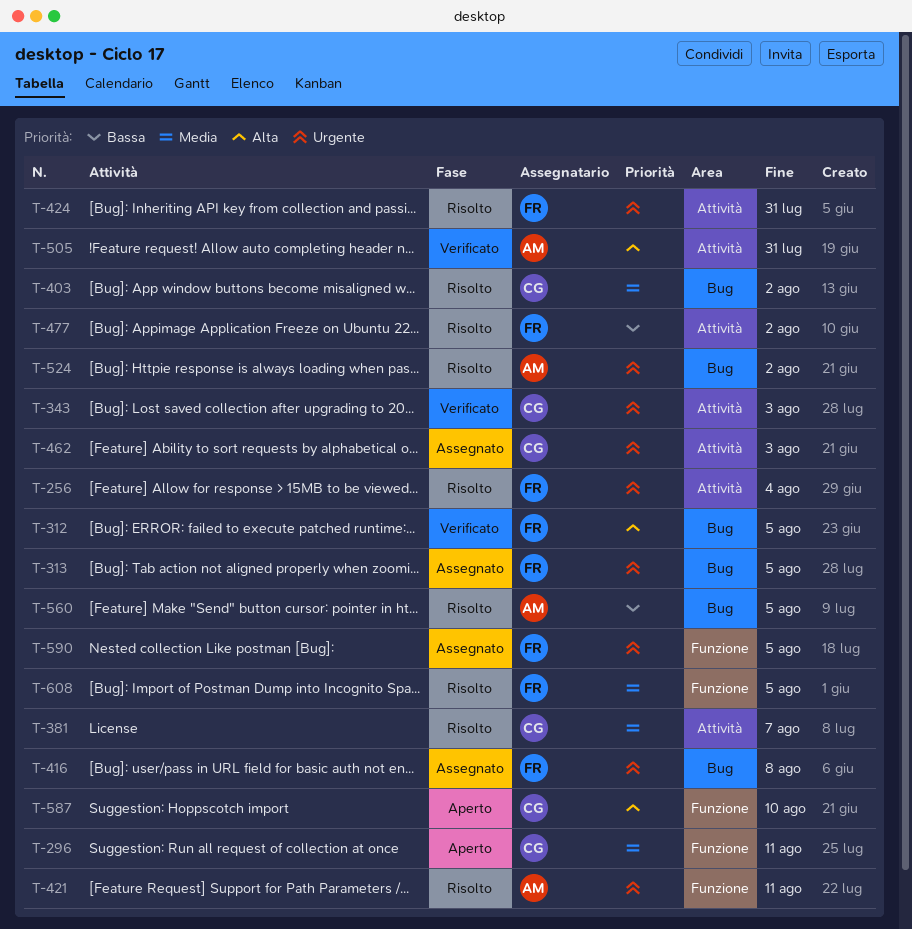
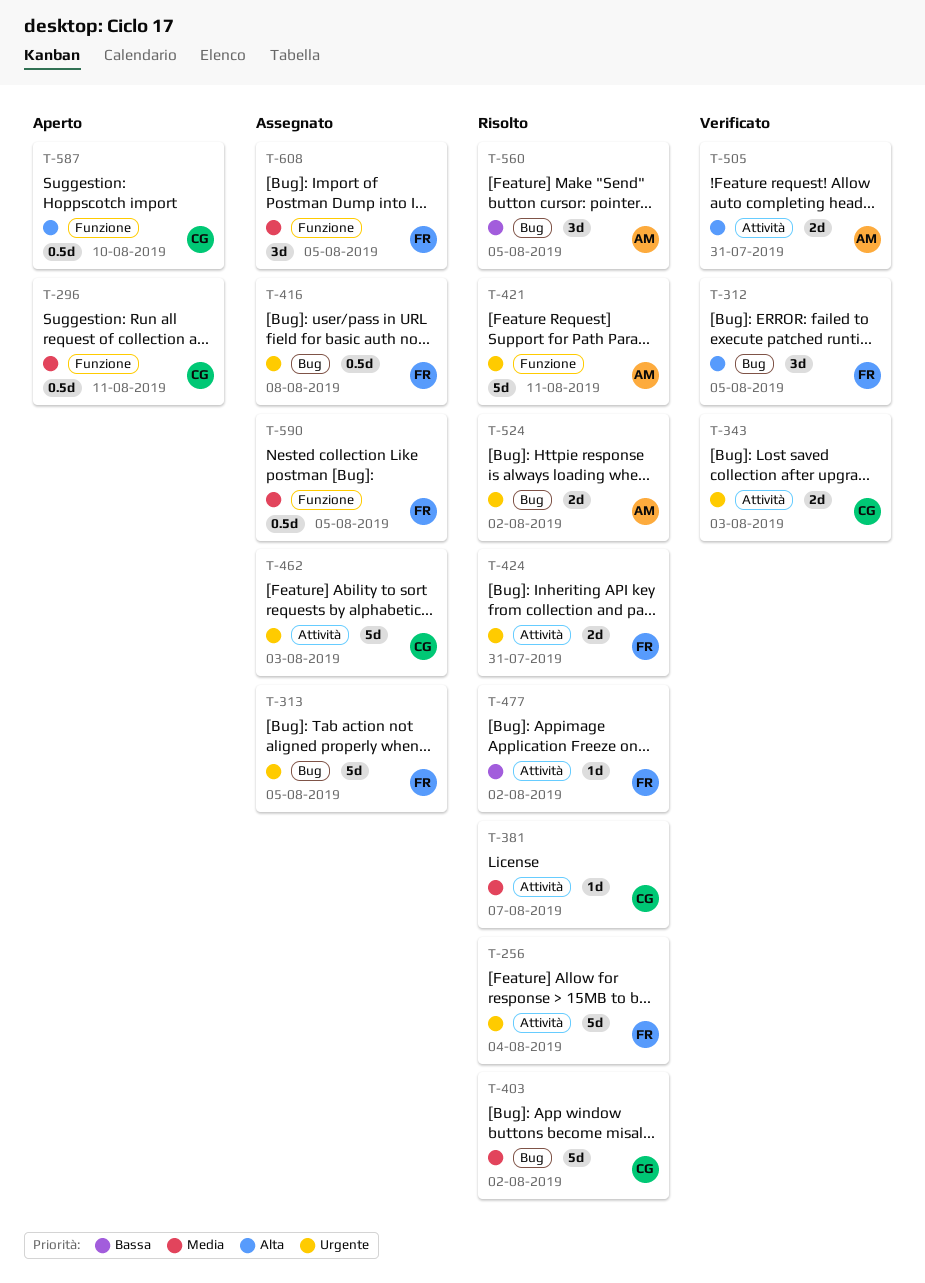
T-590, priority: Urgente -> Media
T-608, status: Risolto -> Assegnato

